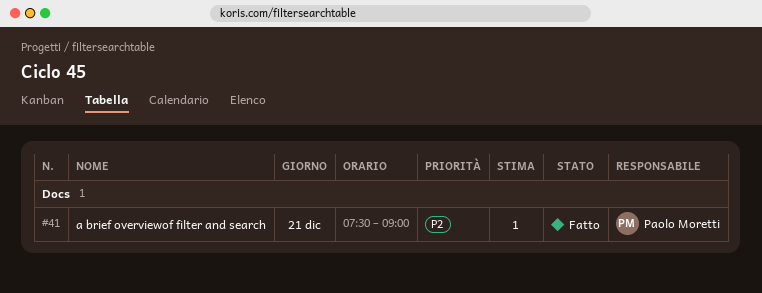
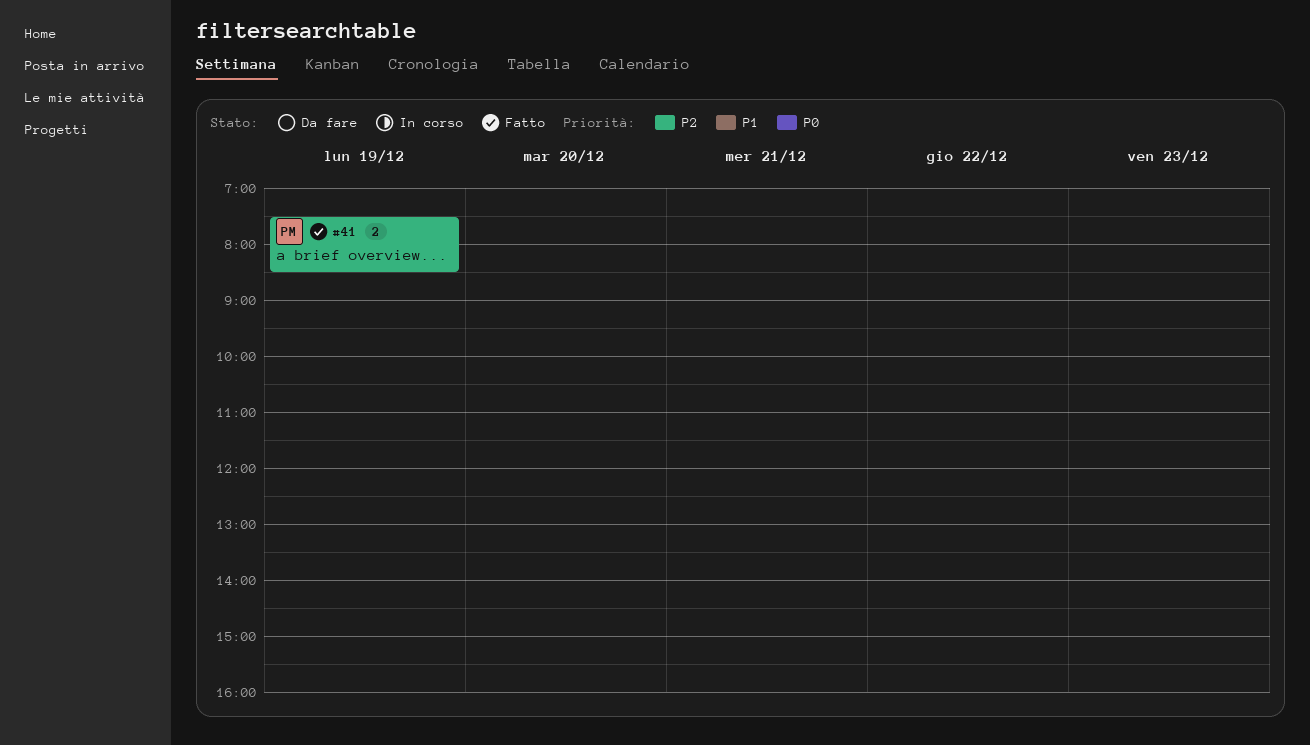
#41, estimate: 1 -> 2
#41, day: Dec 21 -> Dec 19
#41, ends: 09:00 -> 08:30

